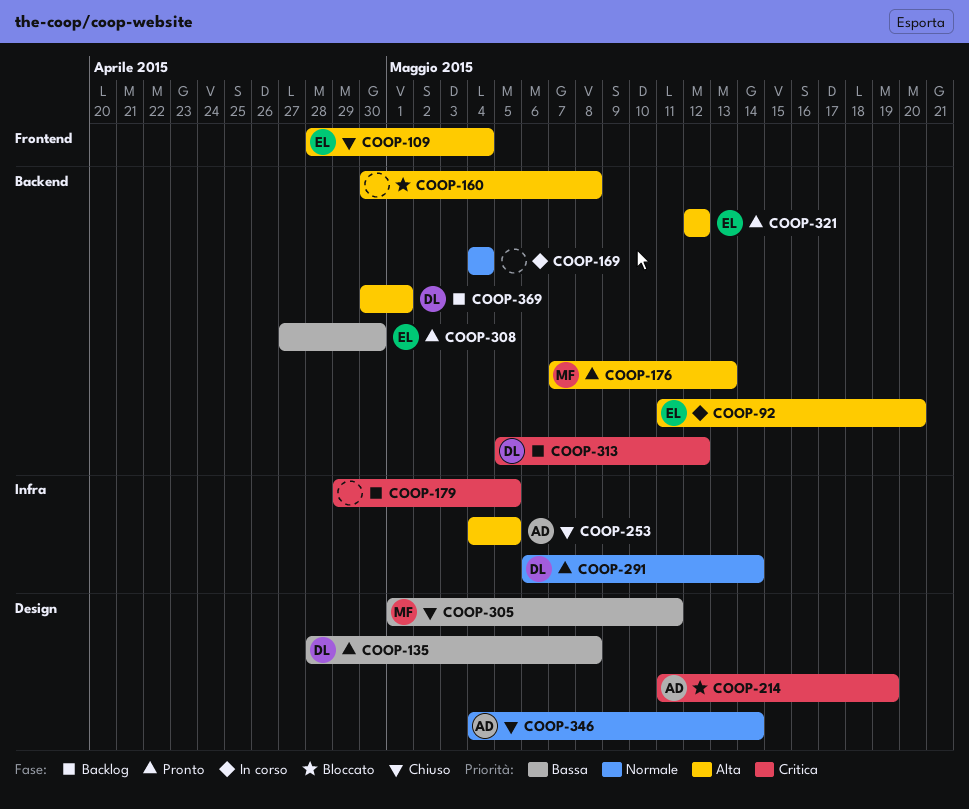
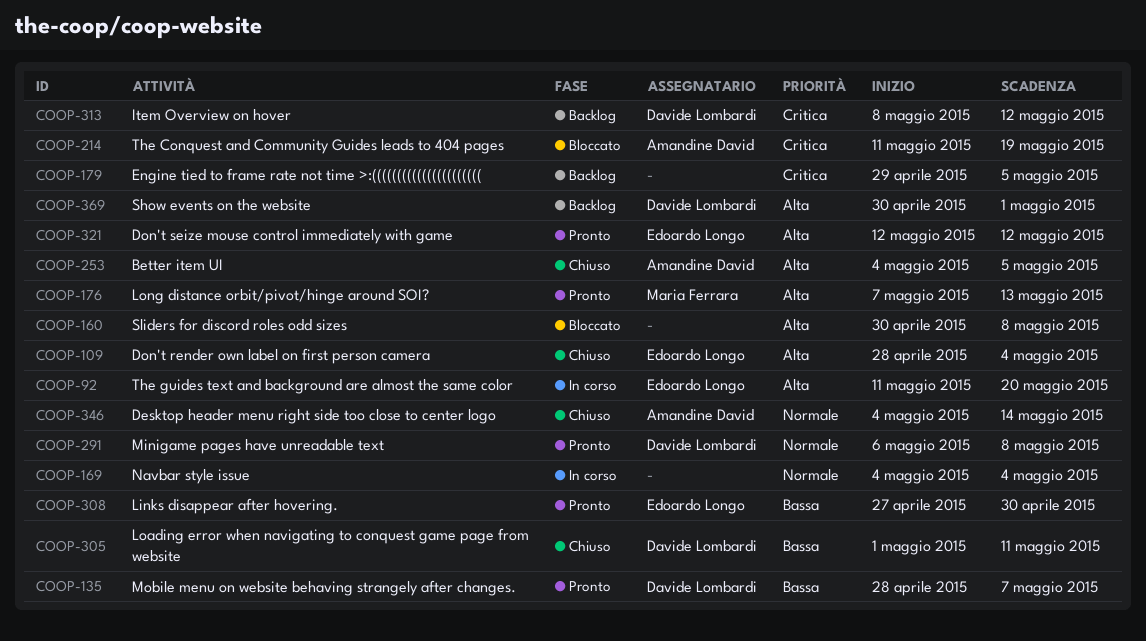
COOP-135, due: May 8 -> May 7
COOP-291, due: May 14 -> May 8
COOP-305, owner: Maria Ferrara -> Davide Lombardi
COOP-313, start: May 5 -> May 8

